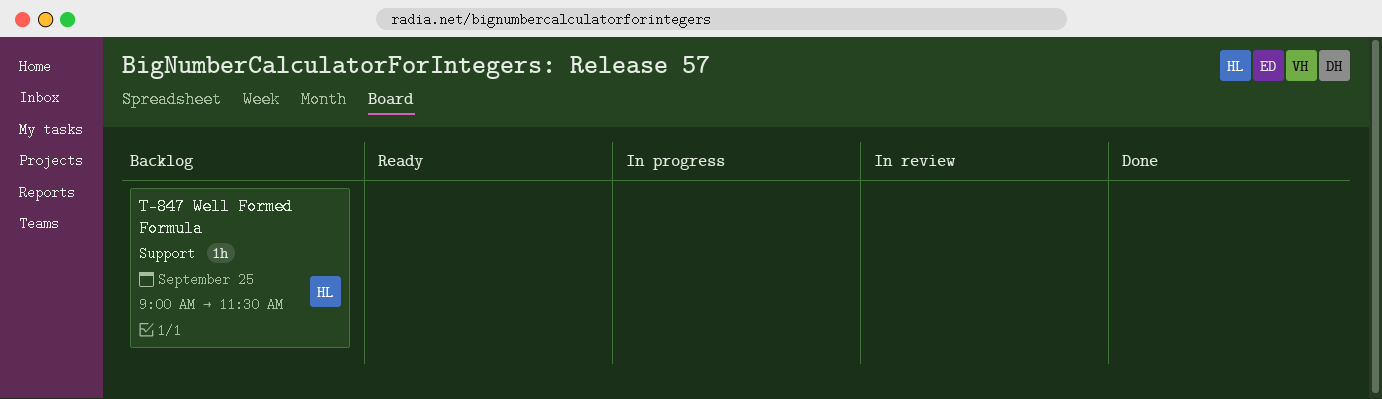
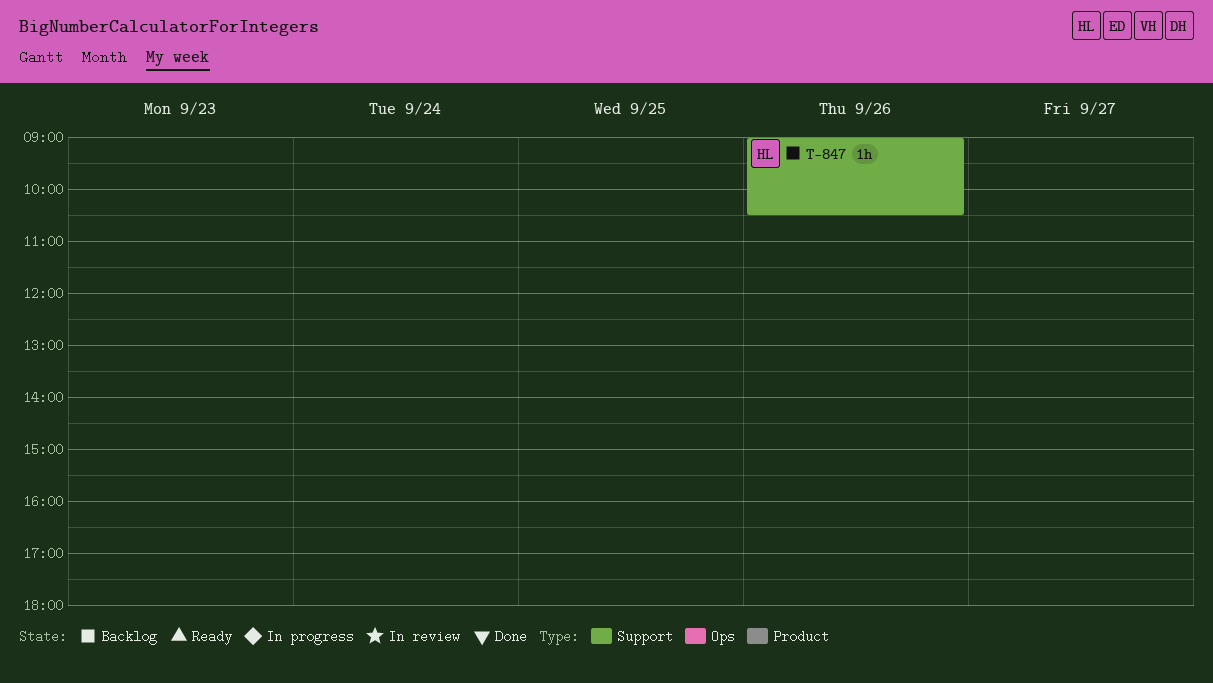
T-847, day: Sep 25 -> Sep 26
T-847, ends: 11:30 -> 10:30

